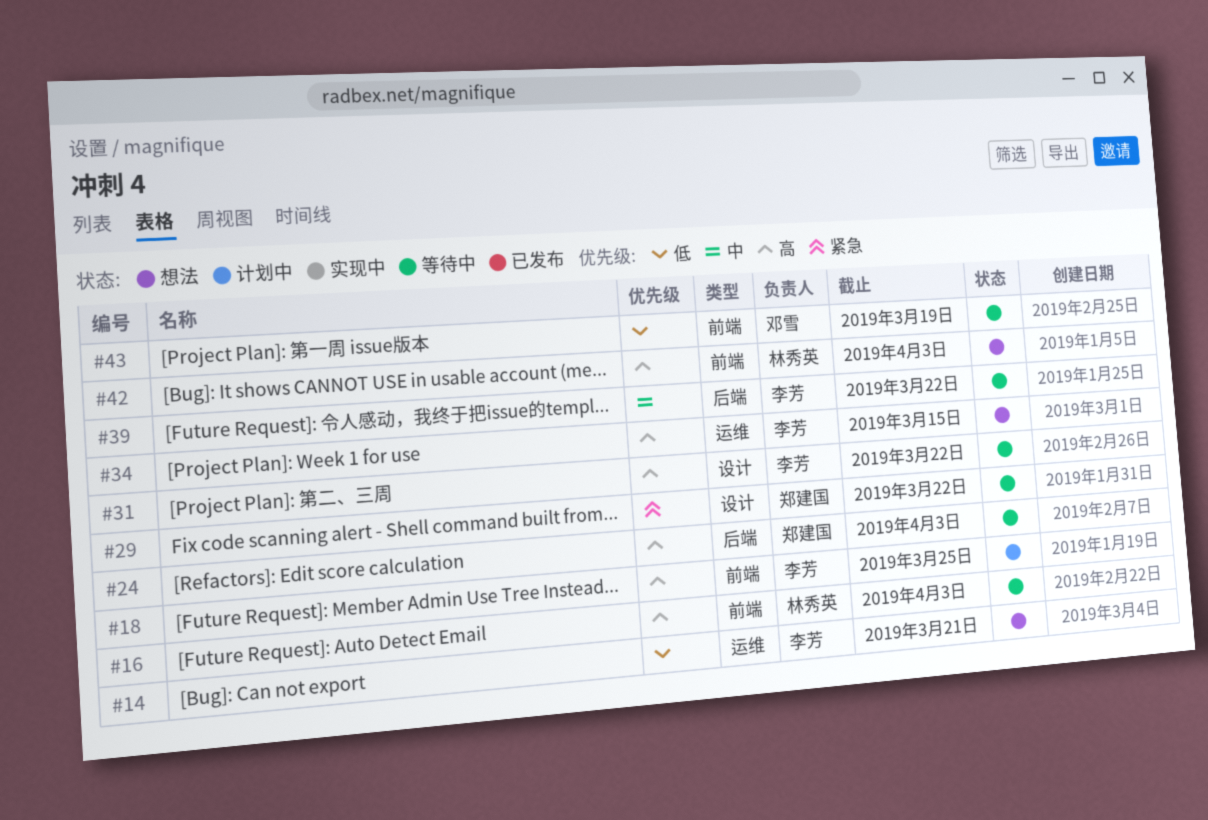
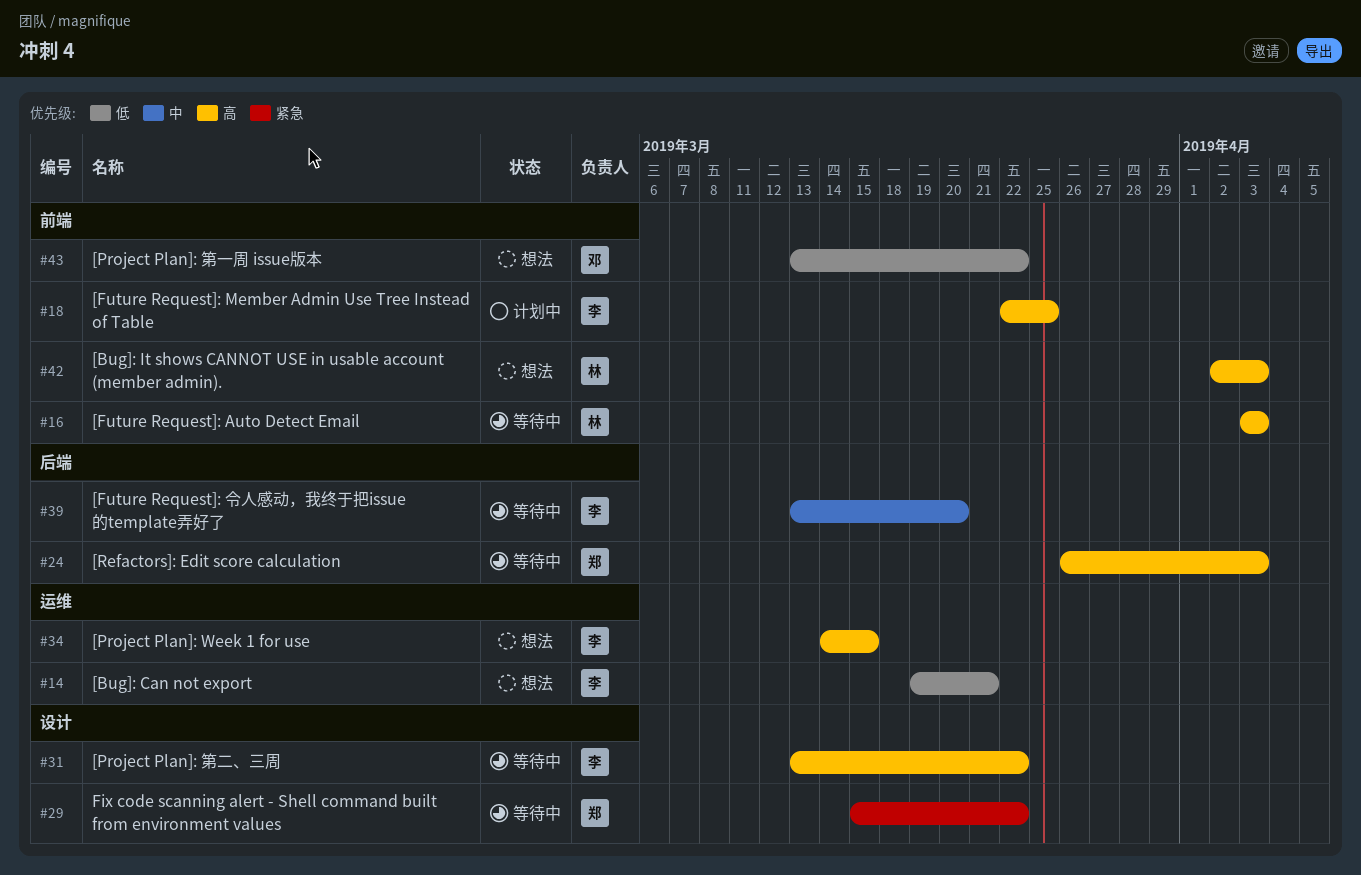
#39, due: Mar 22 -> Mar 20
#43, status: 等待中 -> 想法
#43, due: Mar 19 -> Mar 22

